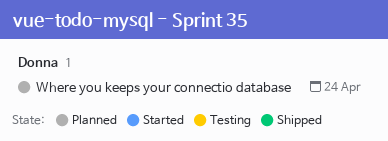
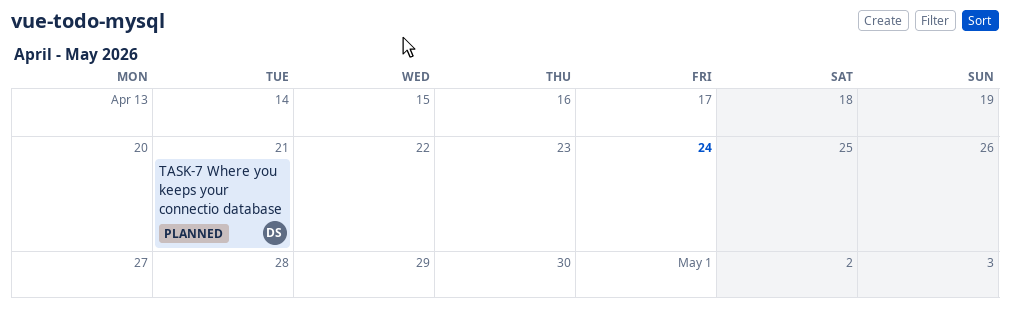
Where you keeps your connectio database, due: Apr 24 -> Apr 21

